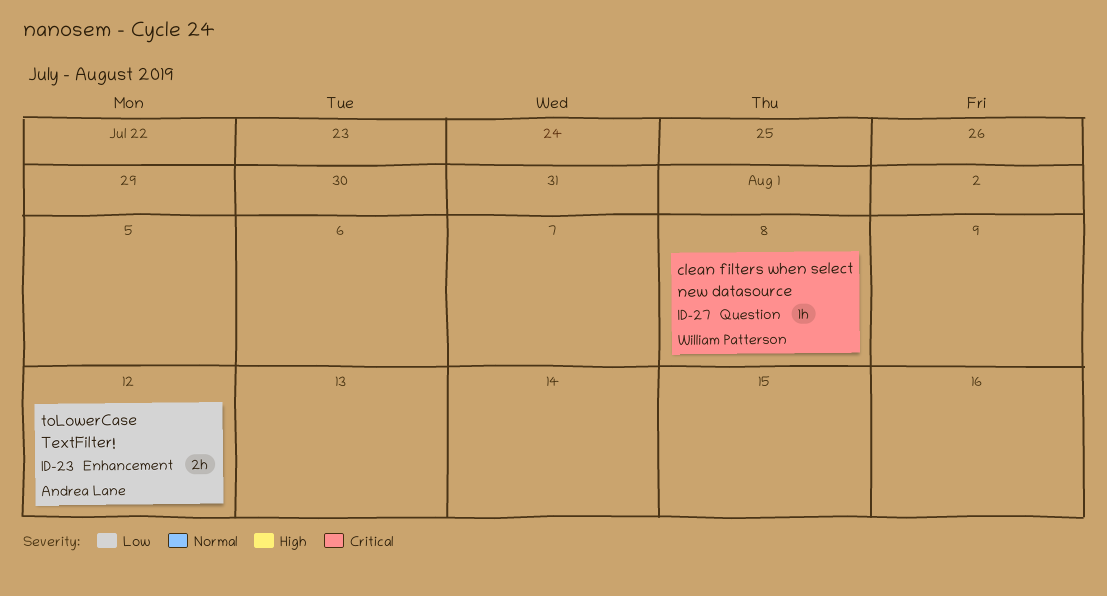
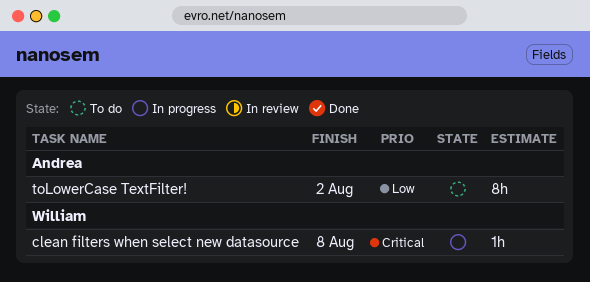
toLowerCase TextFilter!, estimate: 2h -> 8h
toLowerCase TextFilter!, due: Aug 12 -> Aug 2

